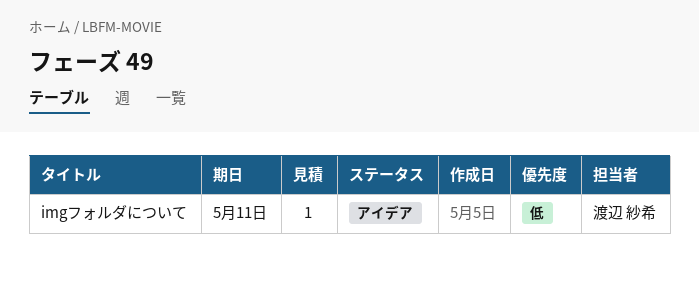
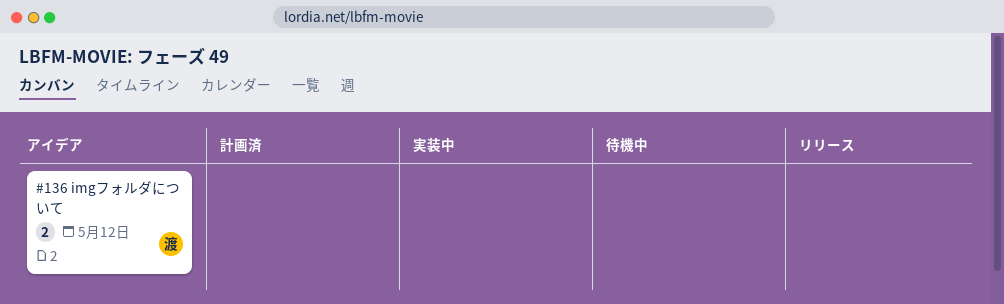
imgフォルダについて, estimate: 1 -> 2
imgフォルダについて, due: May 11 -> May 12

